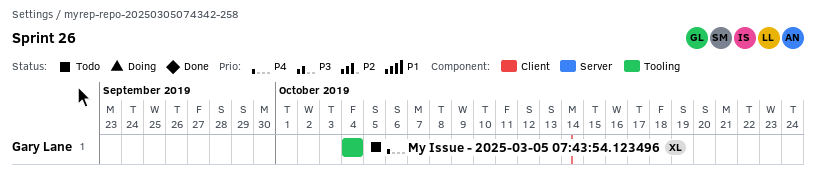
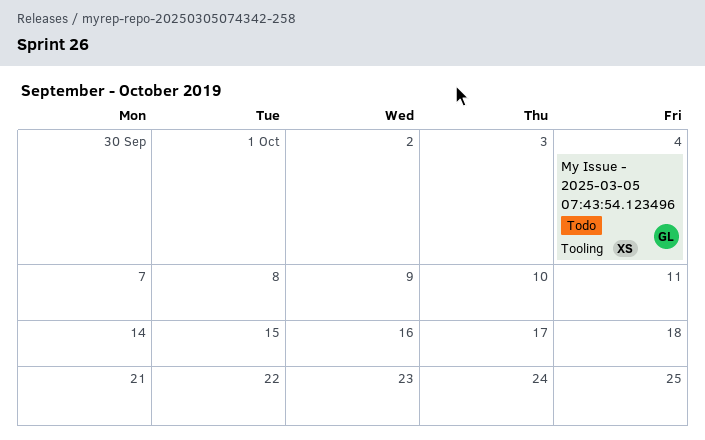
My Issue - 2025-03-05 07:43:54.123496, estimate: XL -> XS

